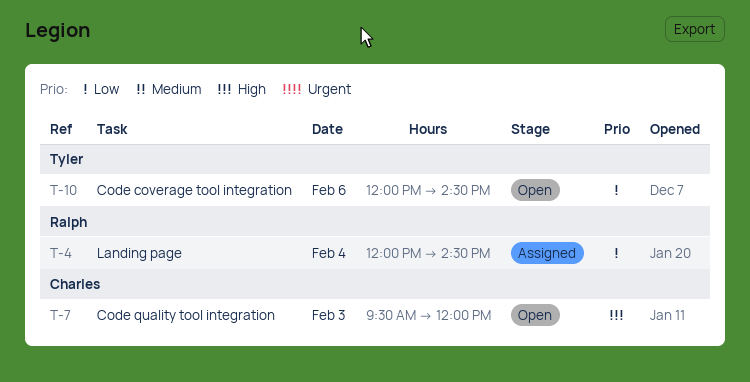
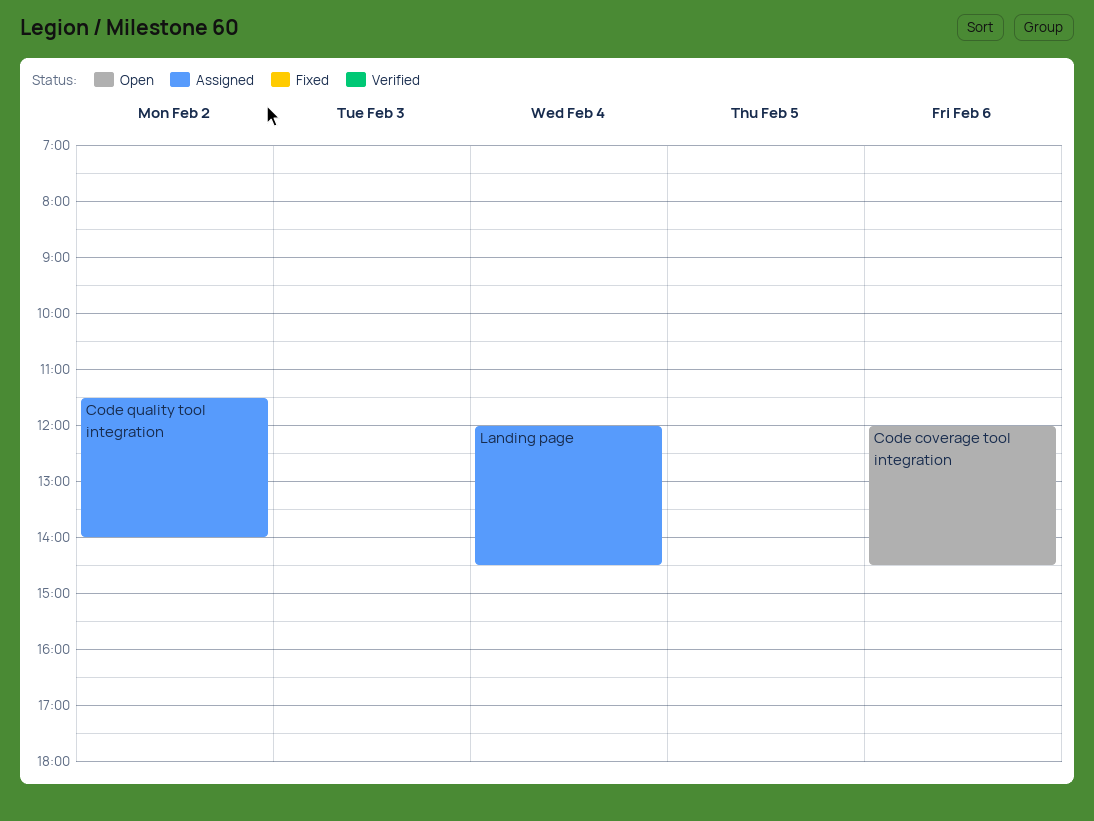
Code quality tool integration, status: Open -> Assigned
Code quality tool integration, day: Feb 3 -> Feb 2
Code quality tool integration, begins: 09:30 -> 11:30
Code quality tool integration, ends: 12:00 -> 14:00

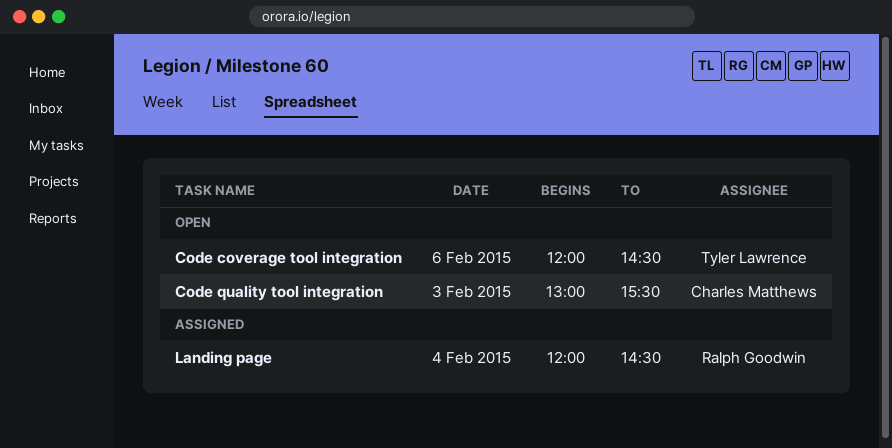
Code quality tool integration, status: Assigned -> Open
Code quality tool integration, day: Feb 2 -> Feb 3
Code quality tool integration, begins: 11:30 -> 13:00
Code quality tool integration, ends: 14:00 -> 15:30

